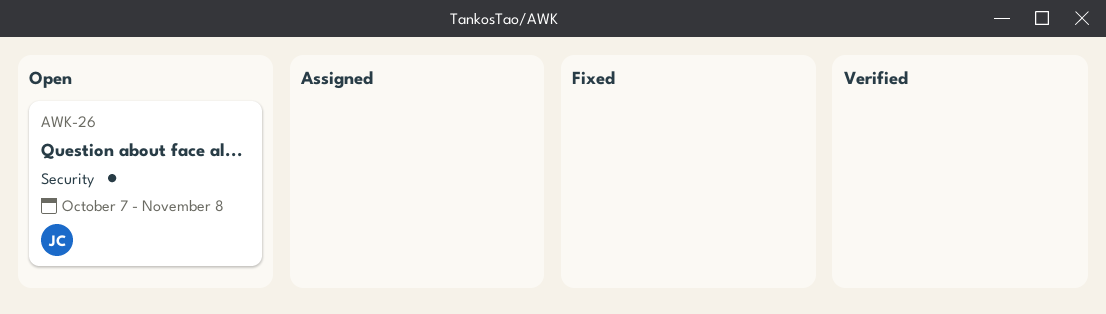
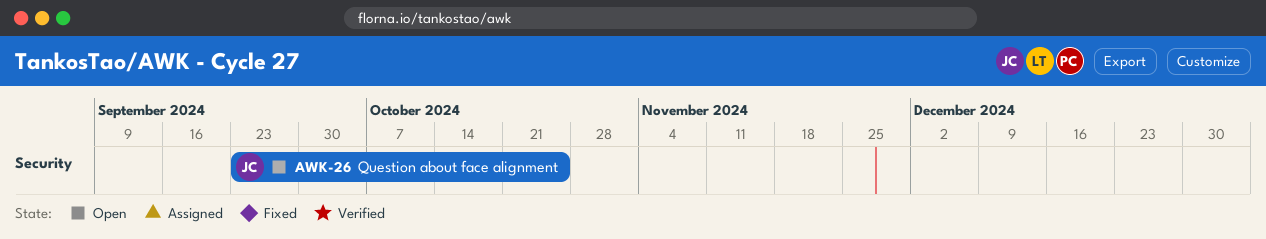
AWK-26, start: Oct 7 -> Sep 23
AWK-26, due: Nov 8 -> Oct 25

